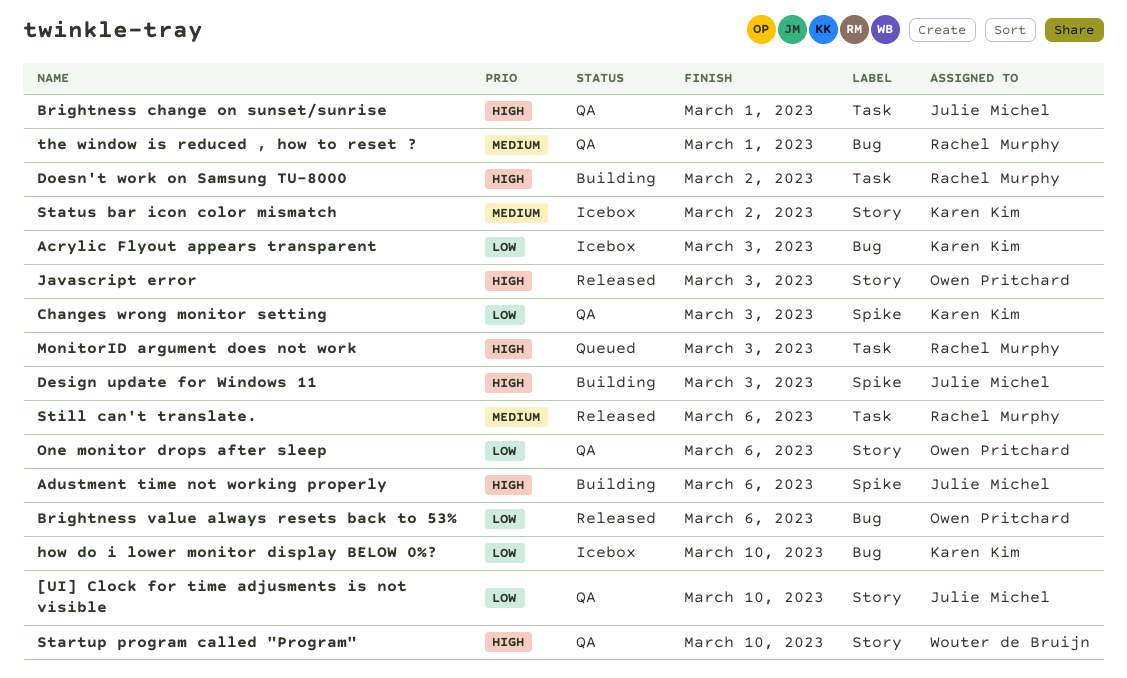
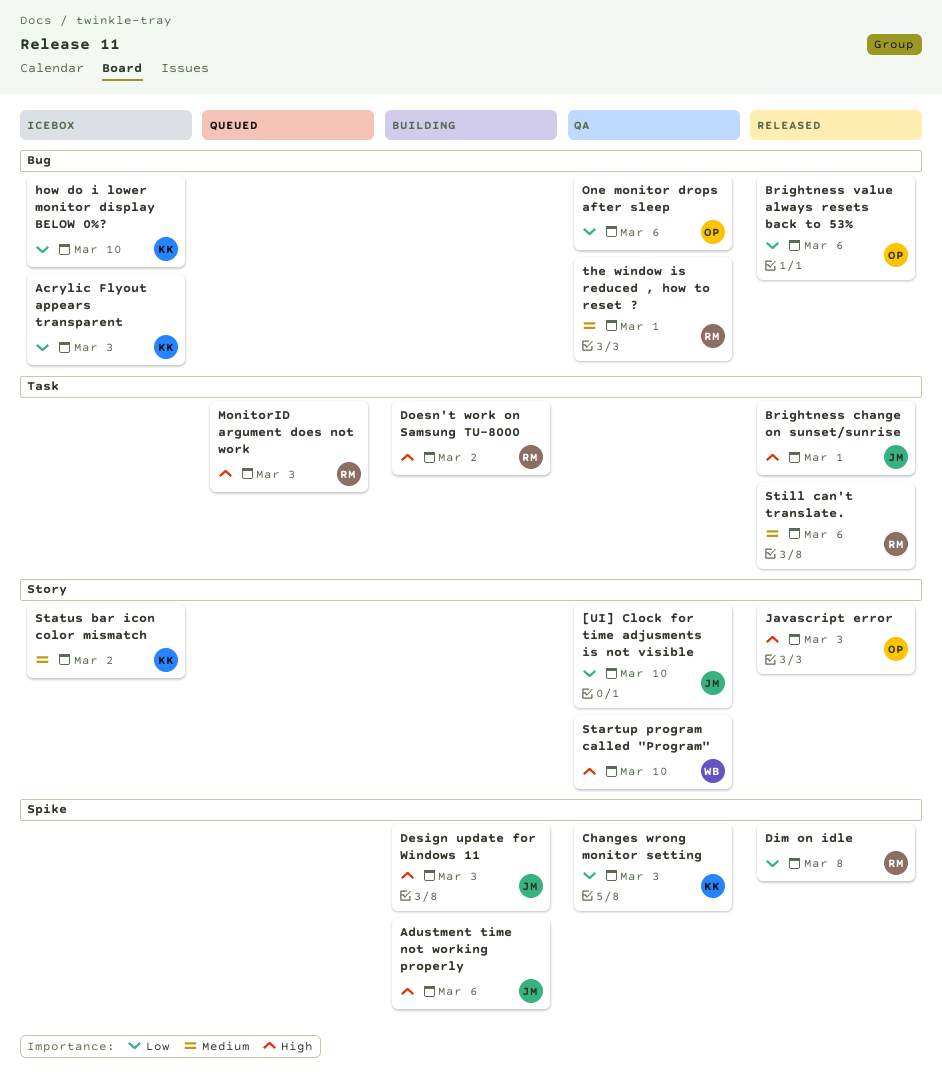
Brightness change on sunset/sunrise, status: QA -> Released
Dim on idle: none -> present
One monitor drops after sleep, label: Story -> Bug

